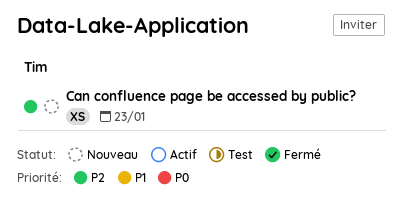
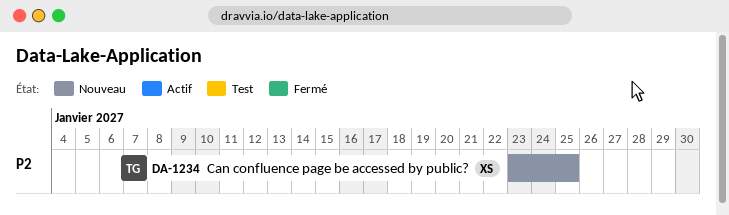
Can confluence page be accessed by public?, due: Jan 23 -> Jan 25

